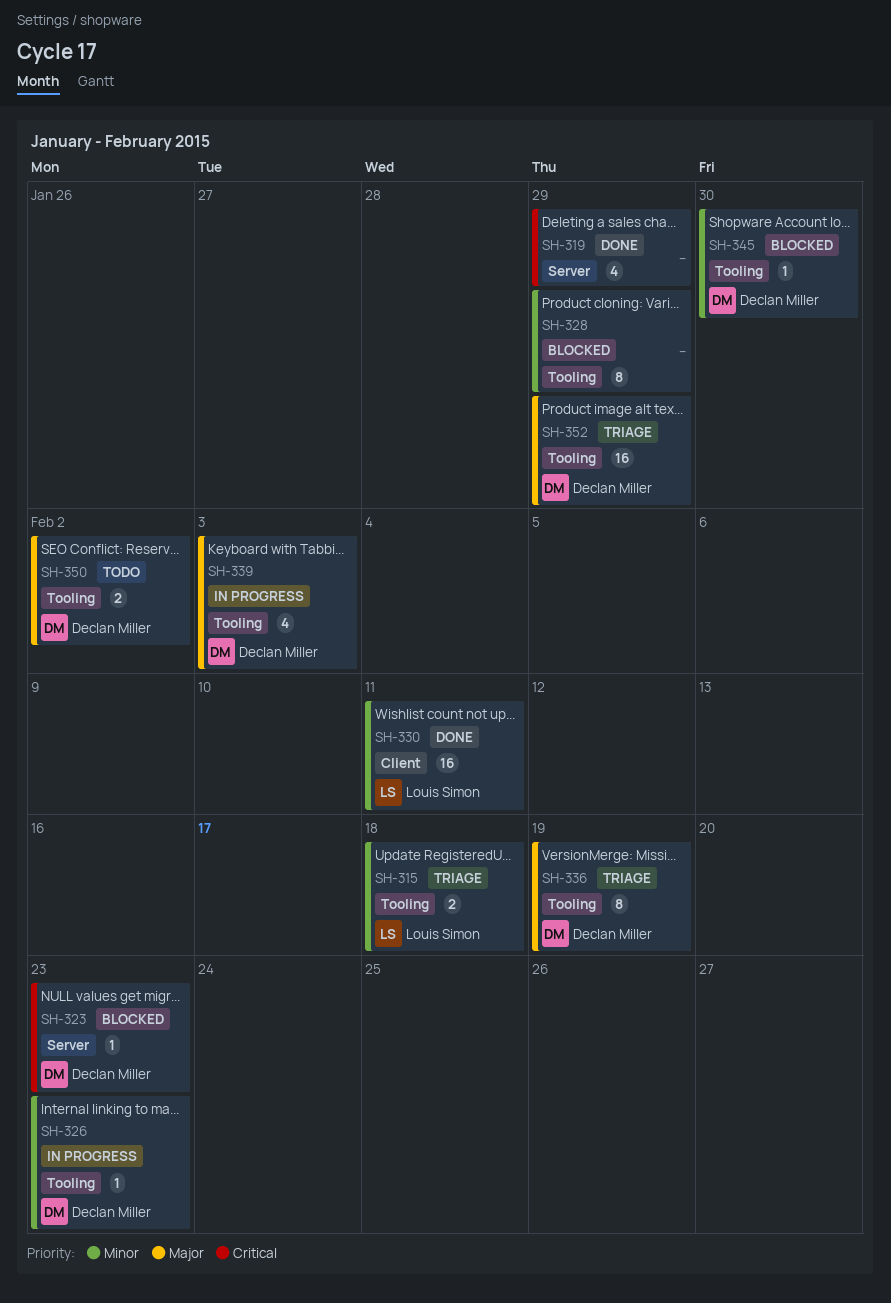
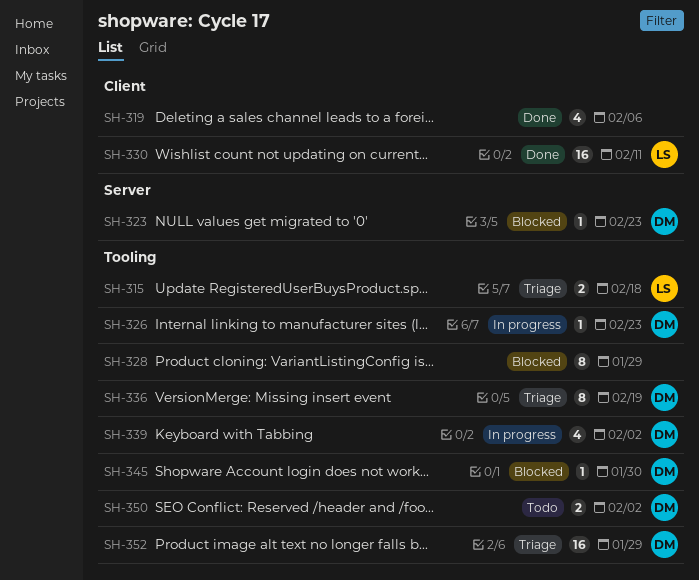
SH-319, label: Server -> Client
SH-319, due: Jan 29 -> Feb 6
SH-339, due: Feb 3 -> Feb 2

